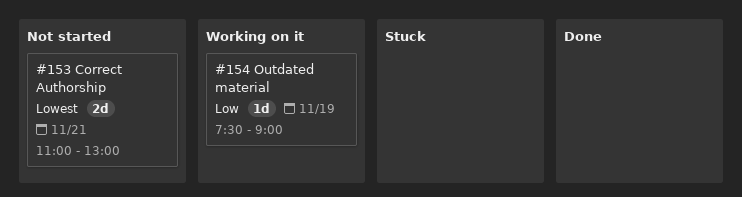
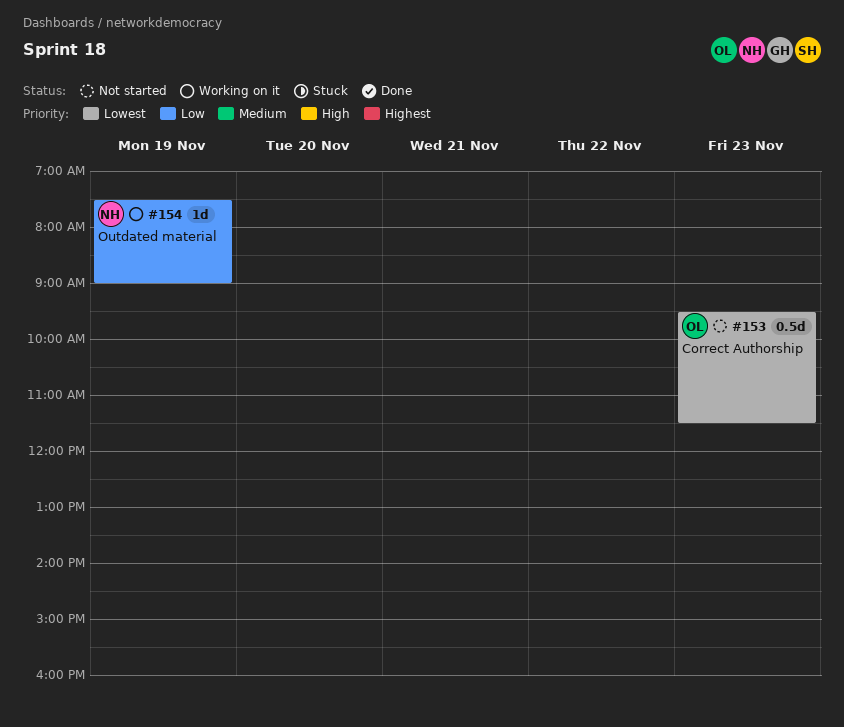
#153, estimate: 2d -> 0.5d
#153, day: Nov 21 -> Nov 23
#153, begins: 11:00 -> 09:30
#153, ends: 13:00 -> 11:30

